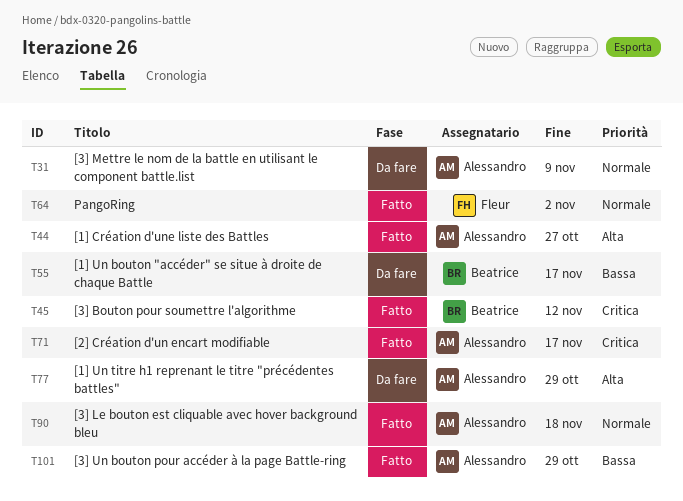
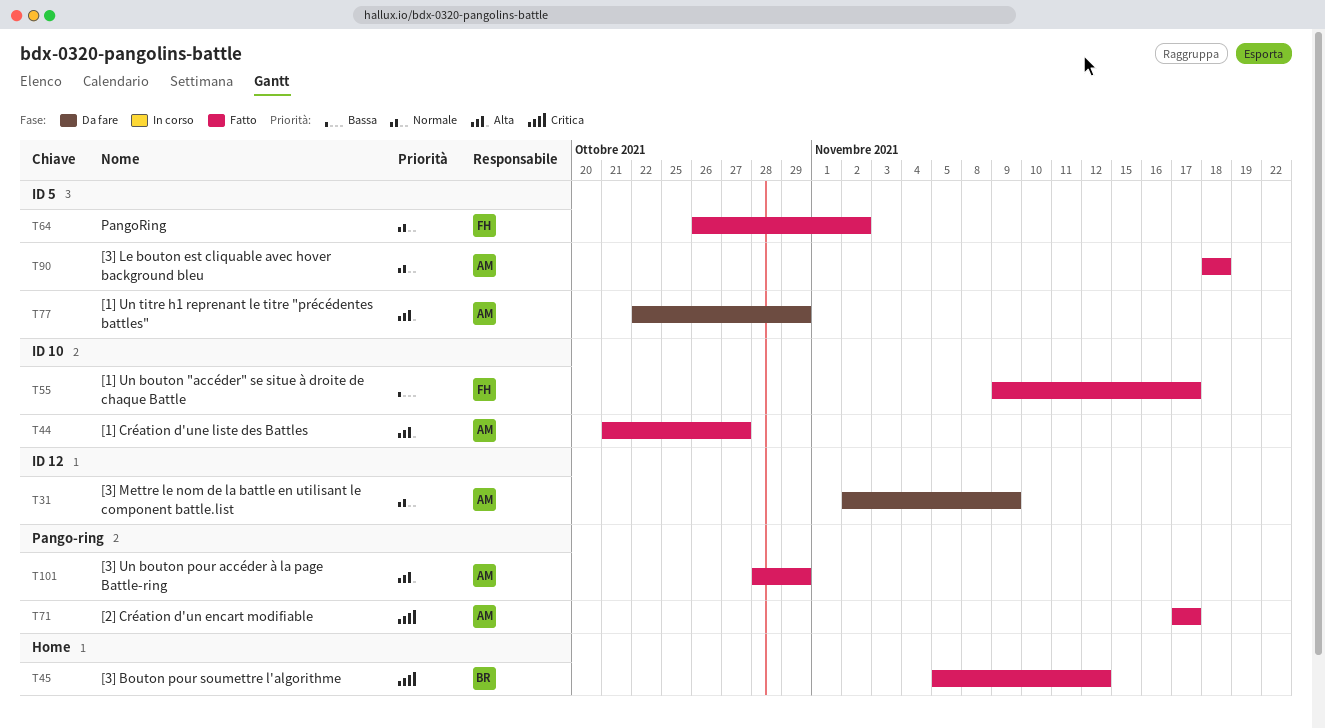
T55, status: Da fare -> Fatto
T55, owner: Beatrice -> Fleur
T101, priority: Bassa -> Alta

